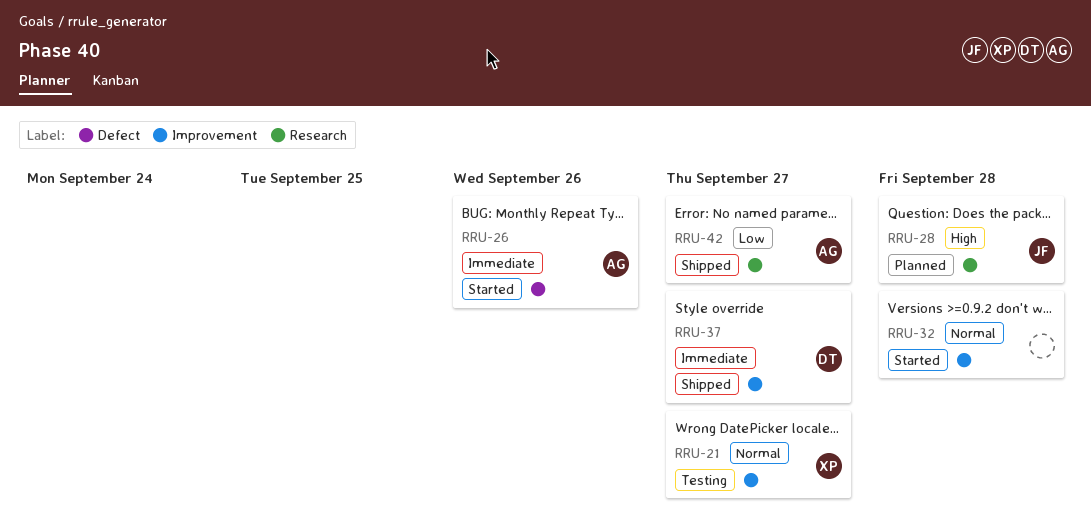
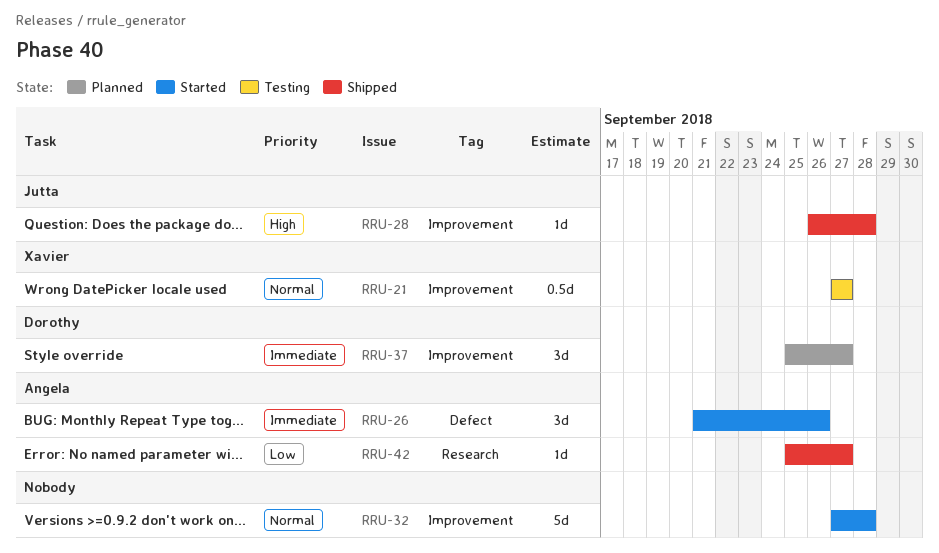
RRU-28, status: Planned -> Shipped
RRU-28, label: Research -> Improvement
RRU-37, status: Shipped -> Planned

